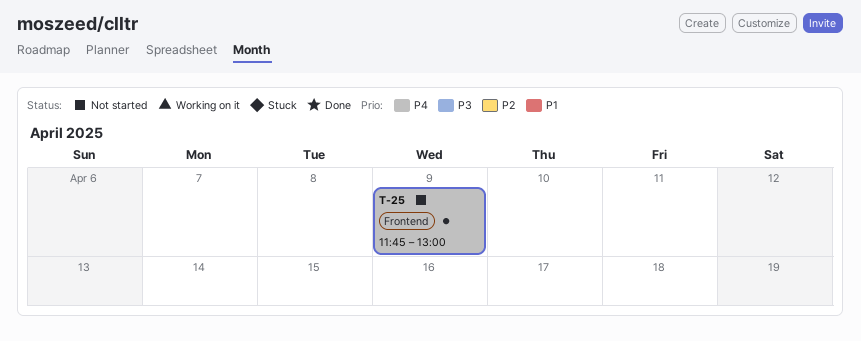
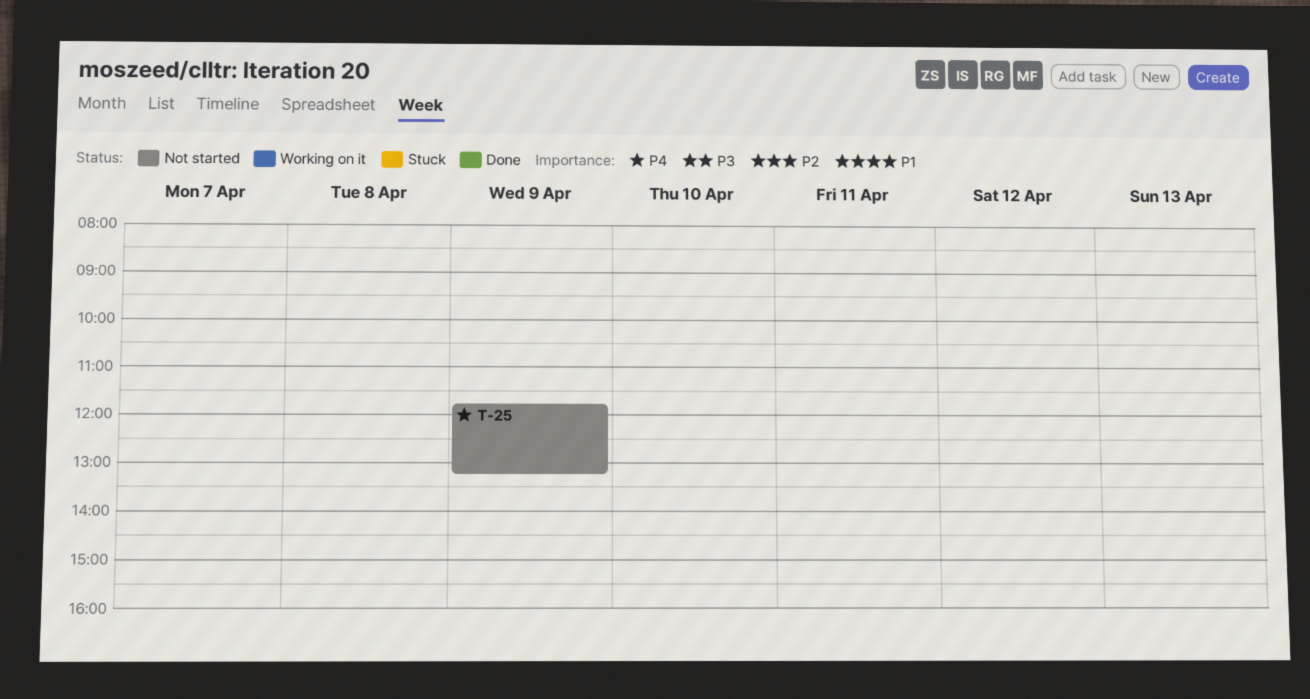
T-25, ends: 13:00 -> 13:15

